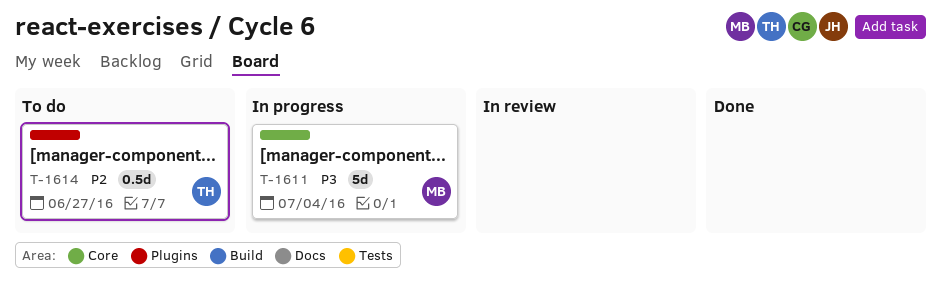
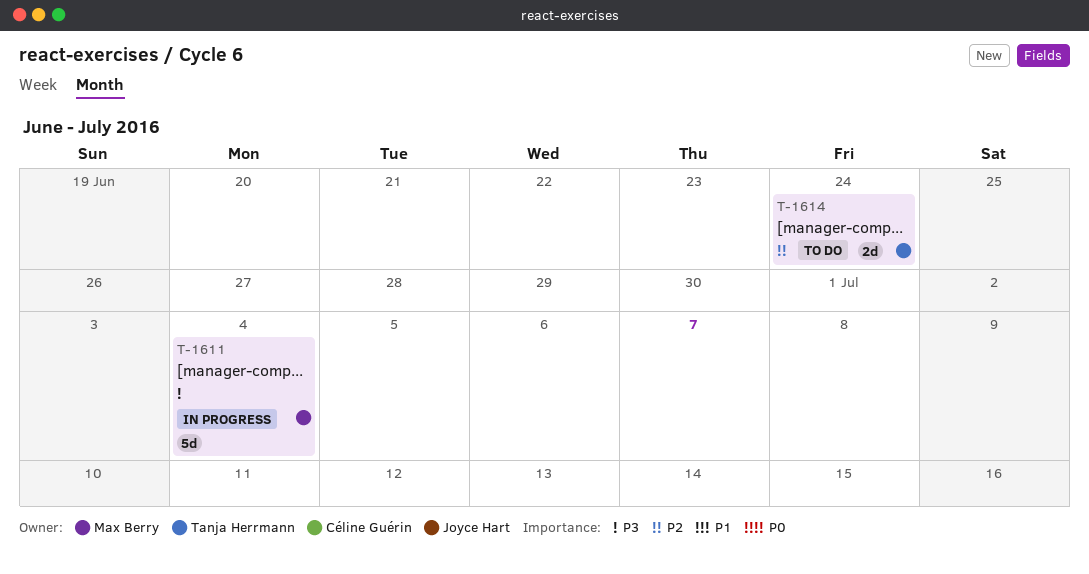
T-1614, estimate: 0.5d -> 2d
T-1614, due: Jun 27 -> Jun 24

